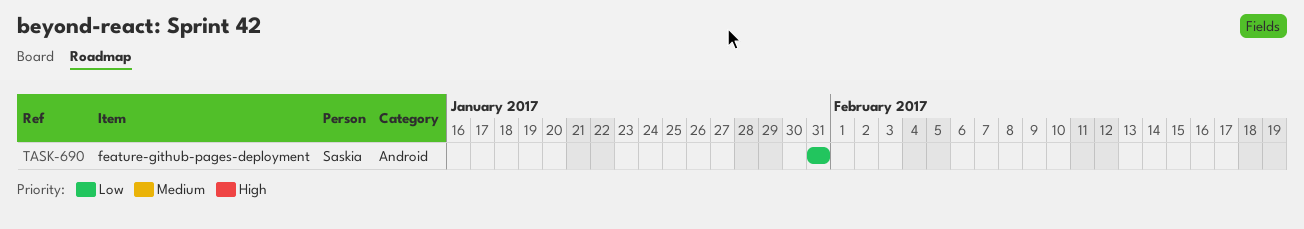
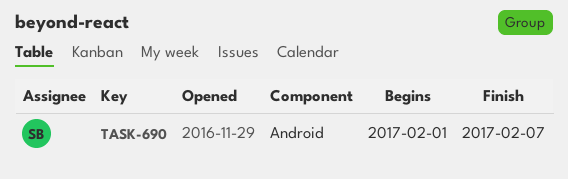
TASK-690, start: Jan 31 -> Feb 1
TASK-690, due: Jan 31 -> Feb 7

